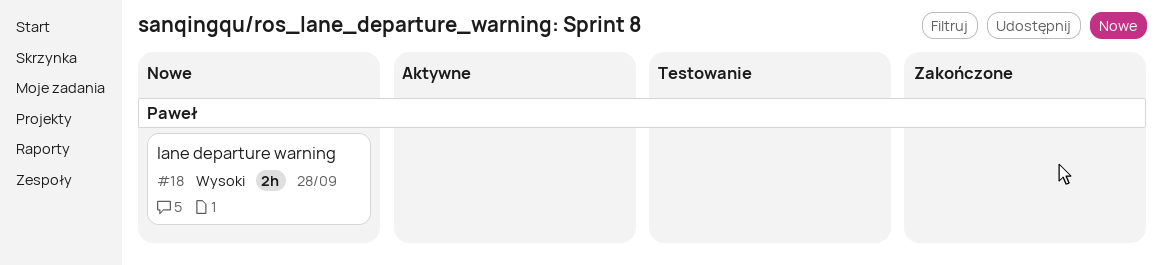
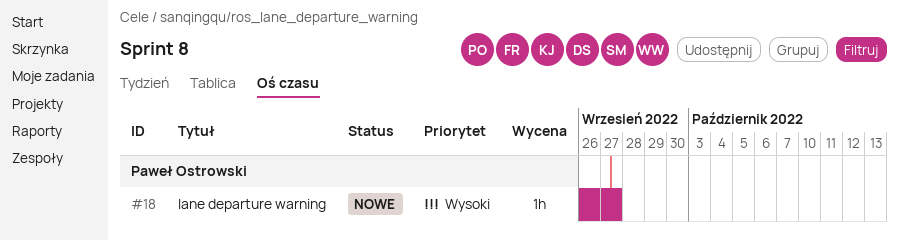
#18, estimate: 2h -> 1h
#18, due: Sep 28 -> Sep 27

